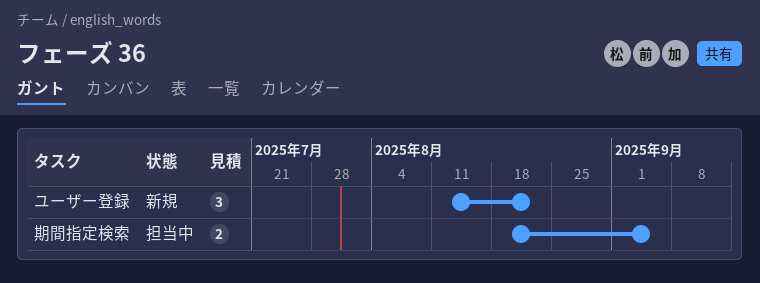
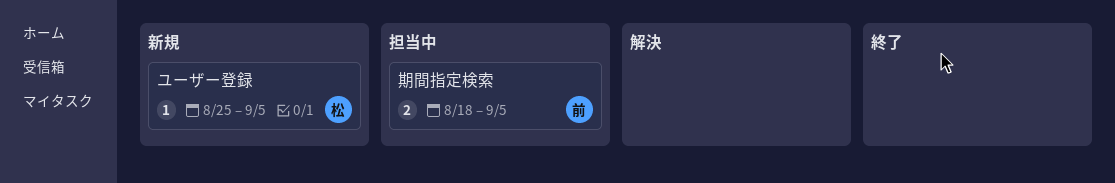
ユーザー登録, estimate: 3 -> 1
ユーザー登録, start: Aug 11 -> Aug 25
ユーザー登録, due: Aug 22 -> Sep 5

